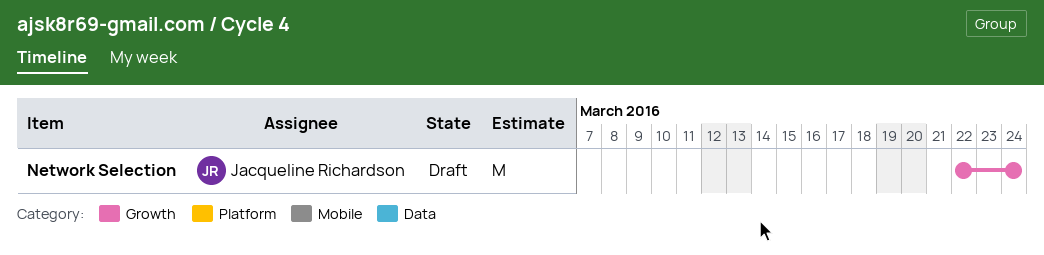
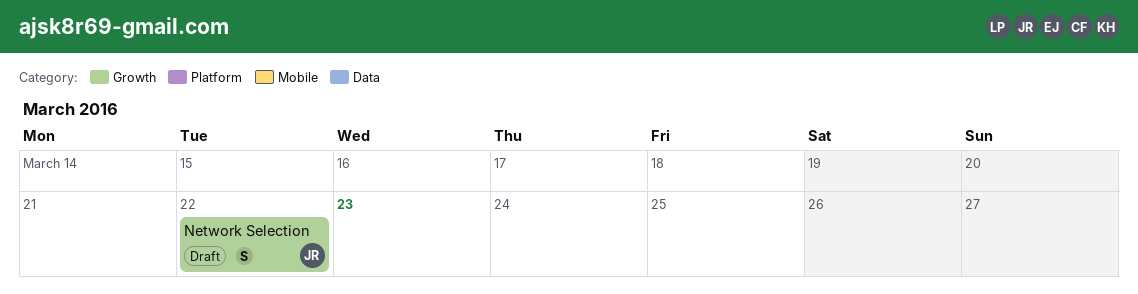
Network Selection, estimate: M -> S
Network Selection, due: Mar 24 -> Mar 22

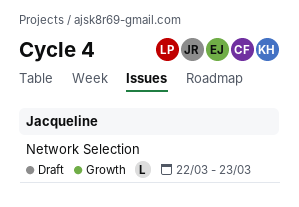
Network Selection, estimate: S -> L
Network Selection, due: Mar 22 -> Mar 23

